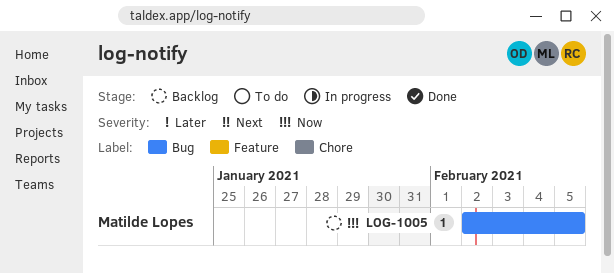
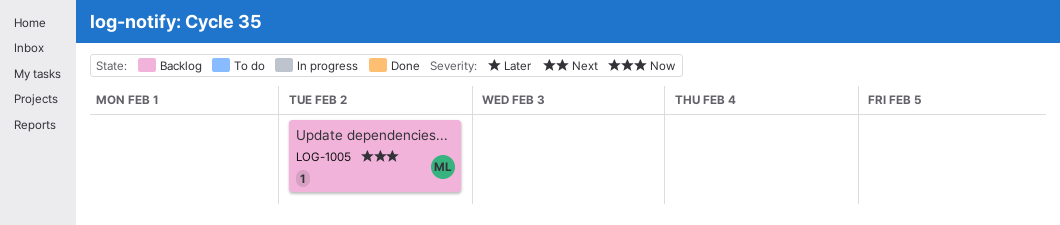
LOG-1005, due: Feb 5 -> Feb 2

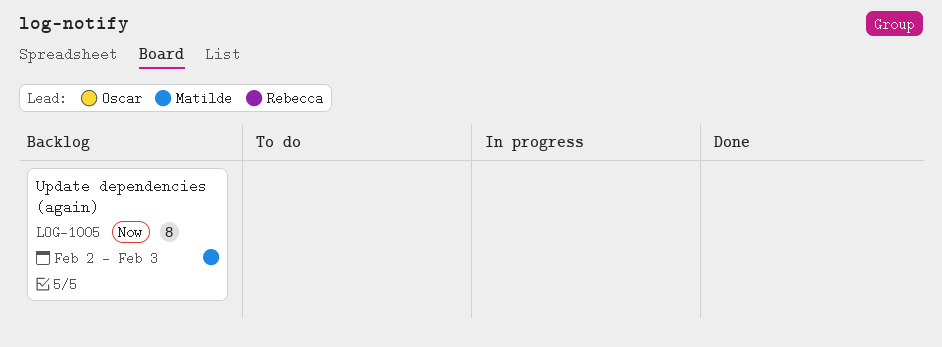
LOG-1005, estimate: 1 -> 8
LOG-1005, due: Feb 2 -> Feb 3

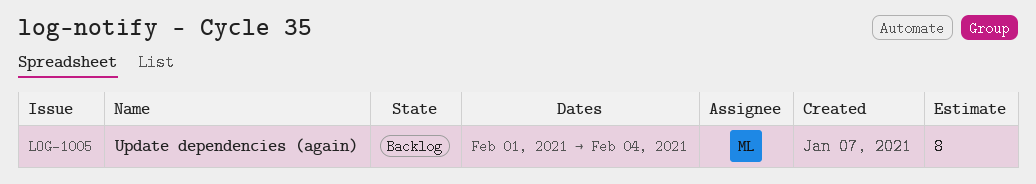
LOG-1005, start: Feb 2 -> Feb 1
LOG-1005, due: Feb 3 -> Feb 4

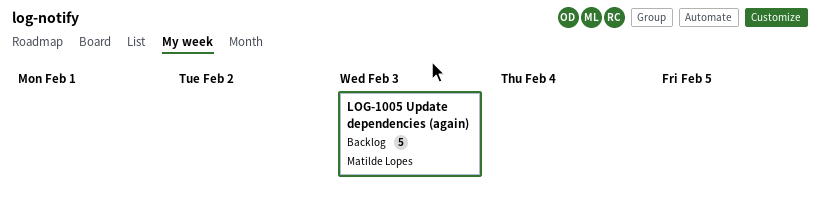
LOG-1005, estimate: 8 -> 5
LOG-1005, due: Feb 4 -> Feb 3

